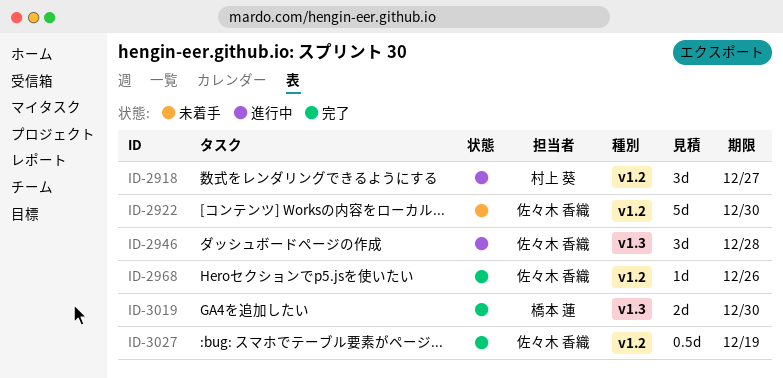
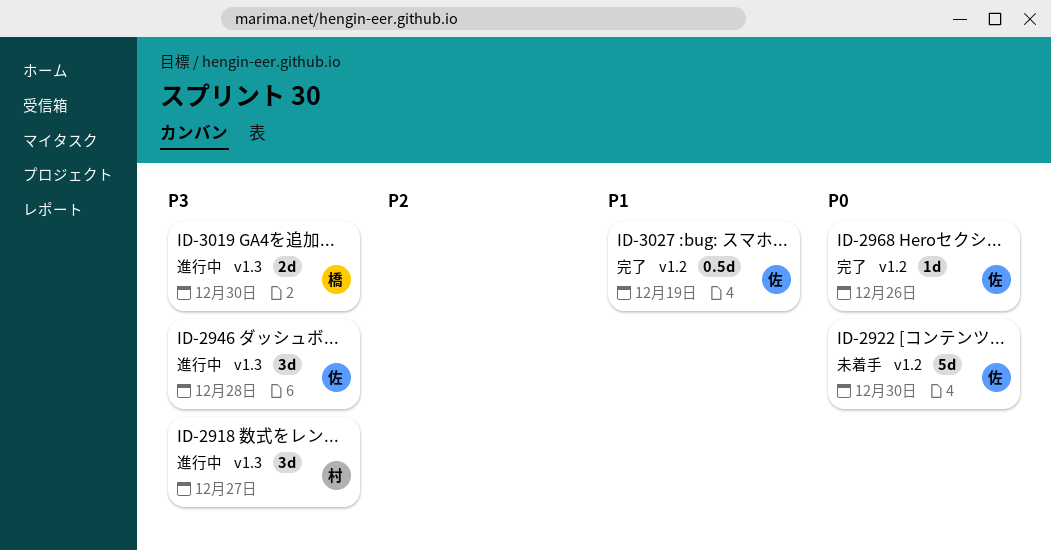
ID-2918, label: v1.2 -> v1.3
ID-3019, status: 完了 -> 進行中

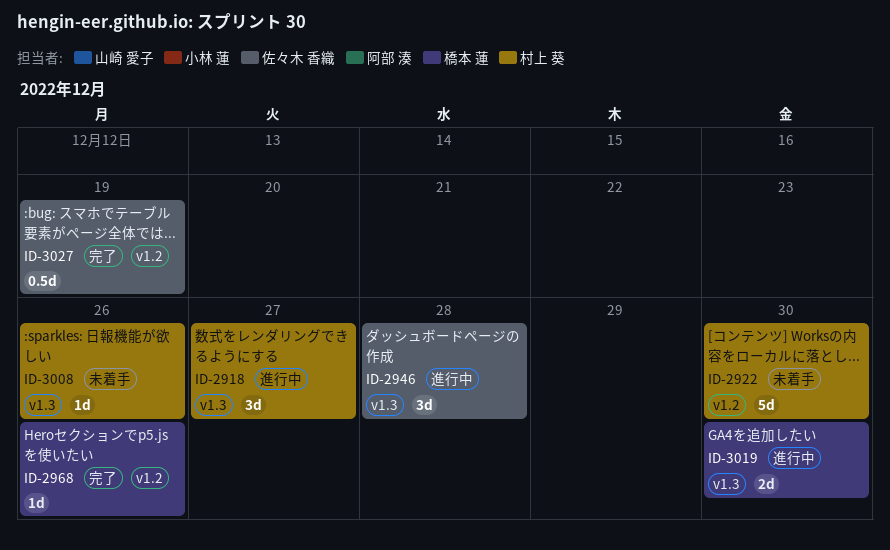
ID-2922, owner: 佐々木 香織 -> 村上 葵
ID-2968, owner: 佐々木 香織 -> 橋本 蓮
ID-3008: none -> present

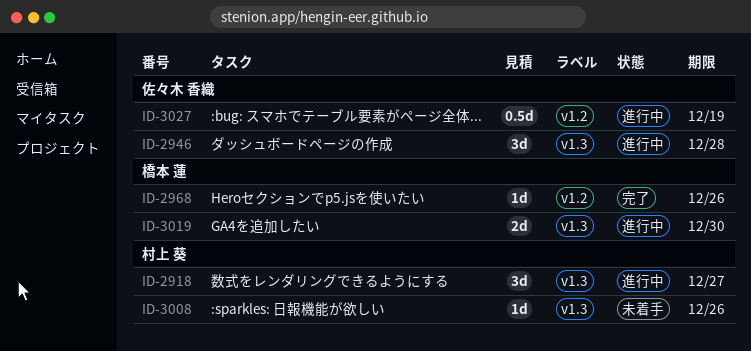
ID-2922: present -> none
ID-3027, status: 完了 -> 進行中

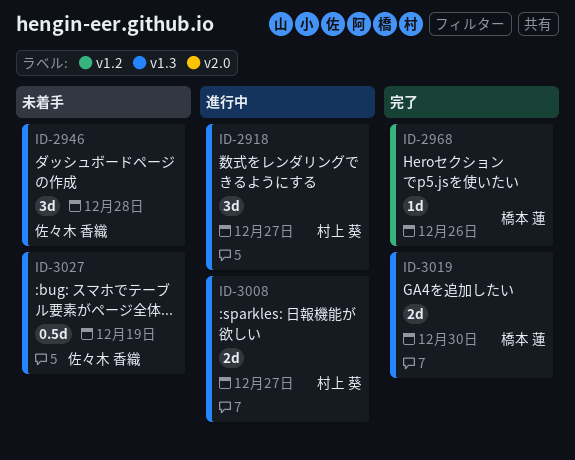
ID-2946, status: 進行中 -> 未着手
ID-3008, status: 未着手 -> 進行中
ID-3008, estimate: 1d -> 2d
ID-3008, due: Dec 26 -> Dec 27
ID-3019, status: 進行中 -> 完了
ID-3027, status: 進行中 -> 未着手
ID-3027, label: v1.2 -> v1.3

